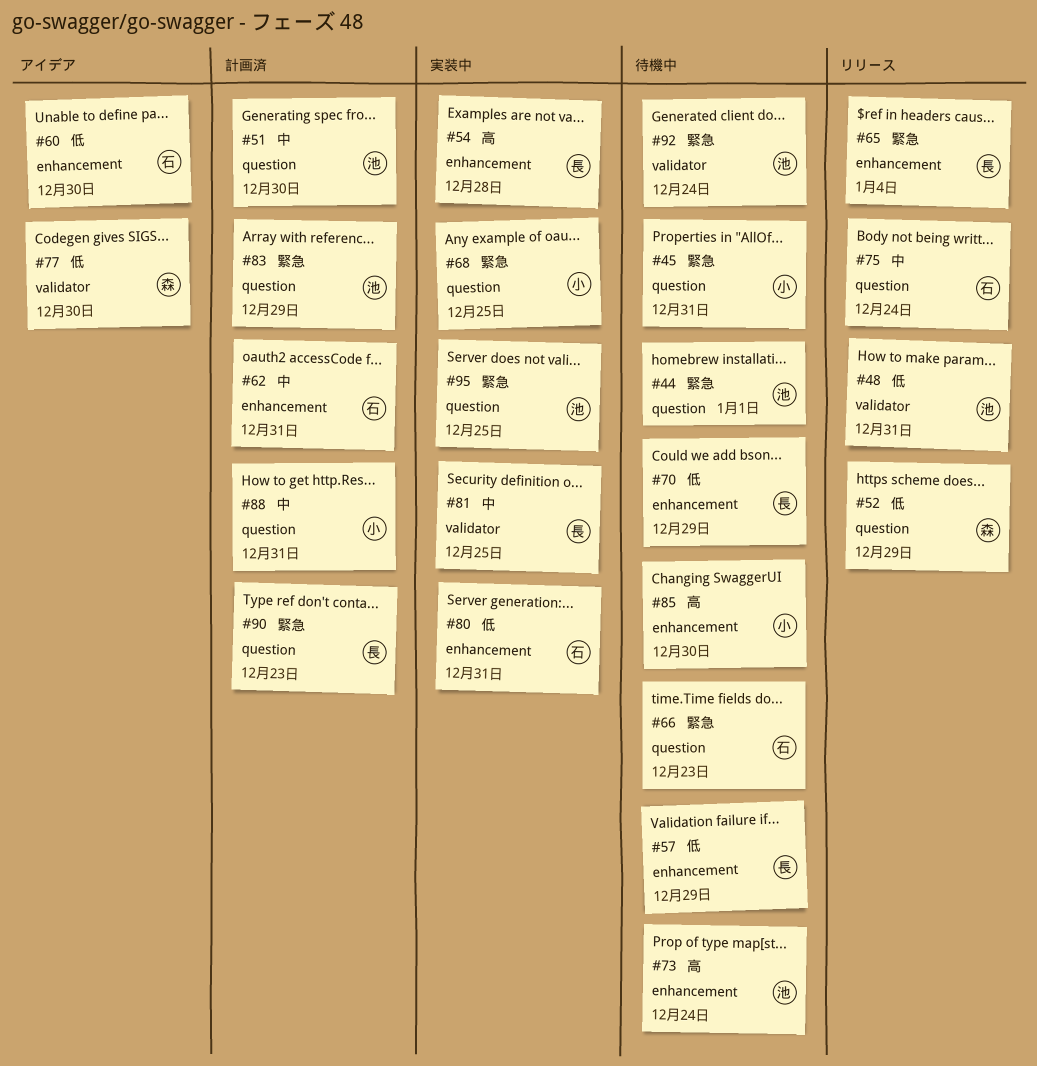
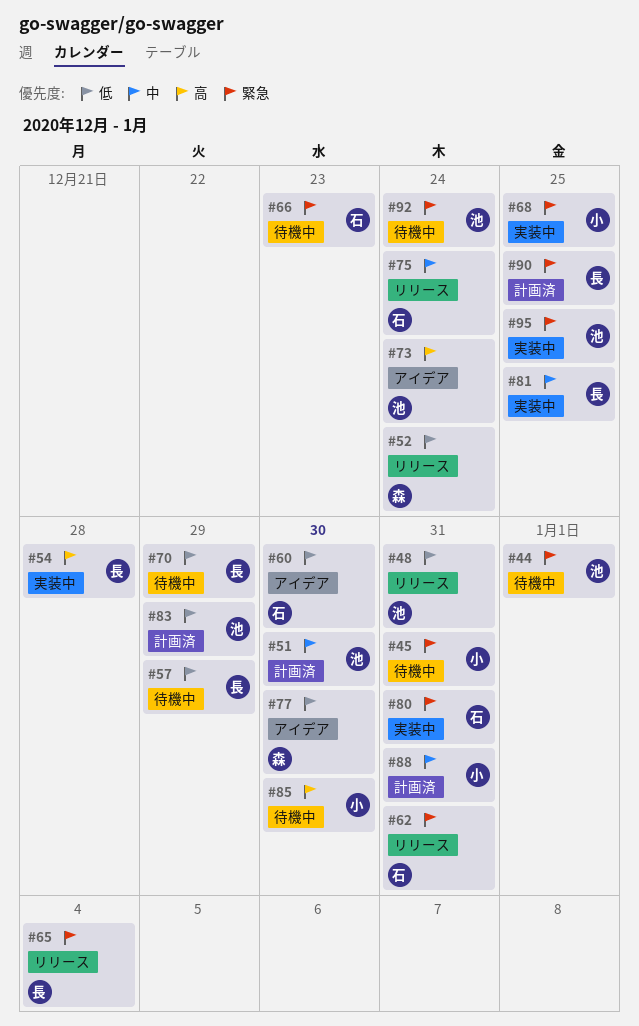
#52, due: Dec 29 -> Dec 24
#62, status: 計画済 -> リリース
#62, priority: 中 -> 緊急
#73, status: 待機中 -> アイデア
#80, priority: 低 -> 緊急
#83, priority: 緊急 -> 低
#90, due: Dec 23 -> Dec 25

